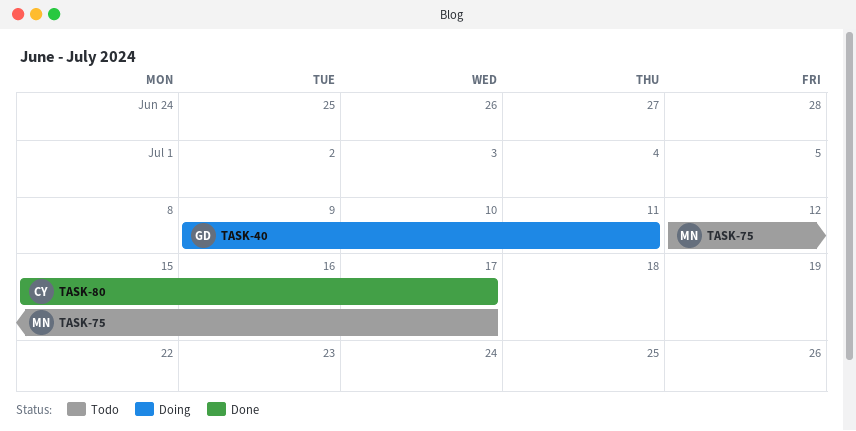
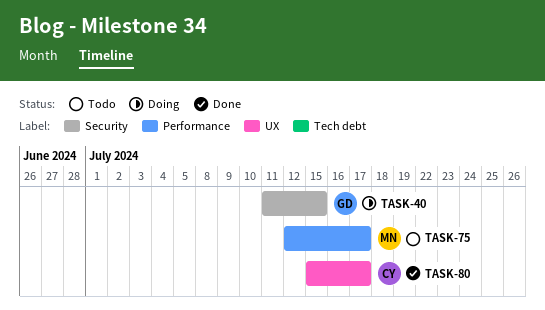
TASK-40, start: Jul 9 -> Jul 11
TASK-40, due: Jul 11 -> Jul 15

